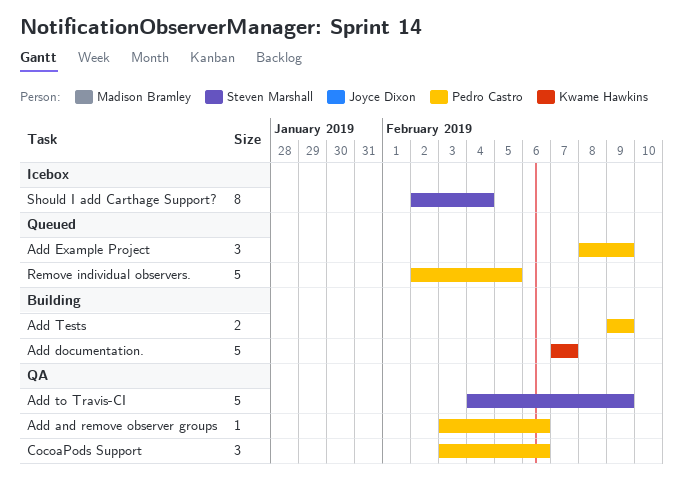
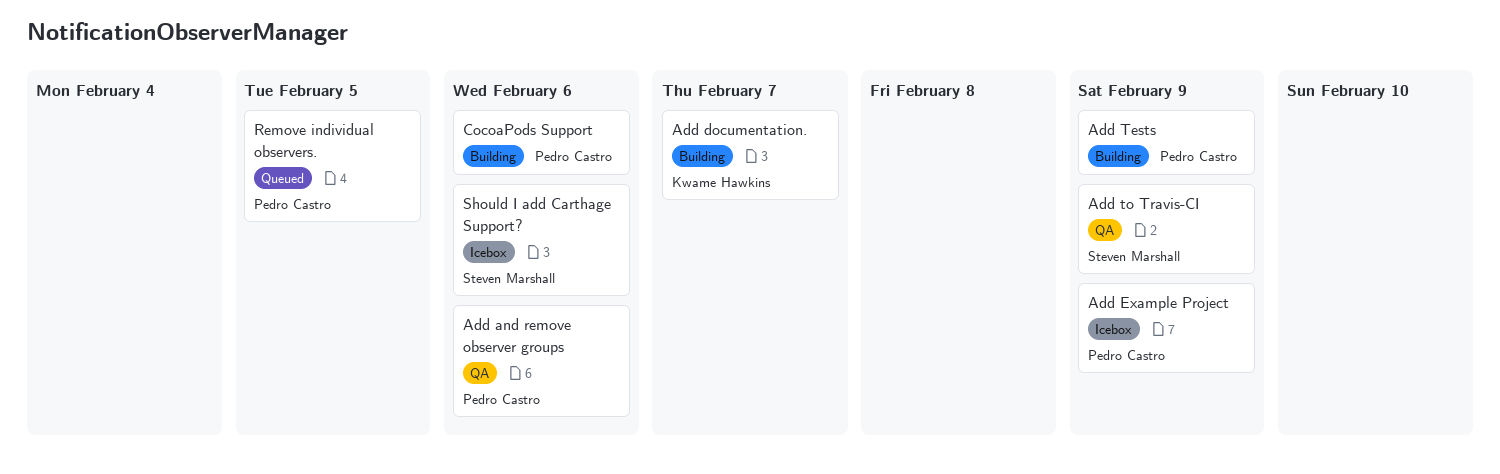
Add Example Project, status: Queued -> Icebox
CocoaPods Support, status: QA -> Building
Should I add Carthage Support?, due: Feb 4 -> Feb 6

